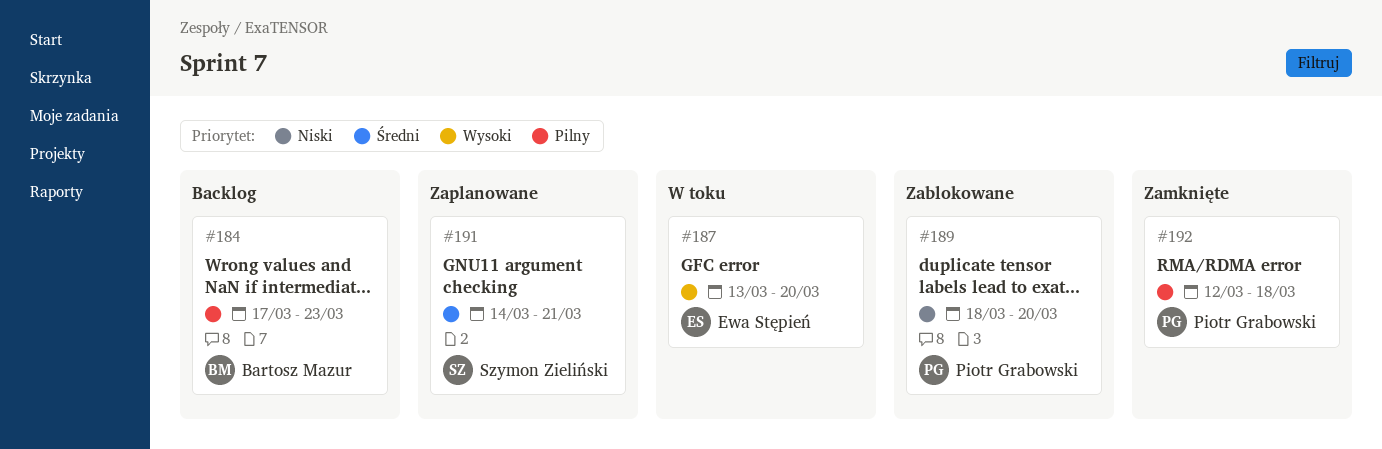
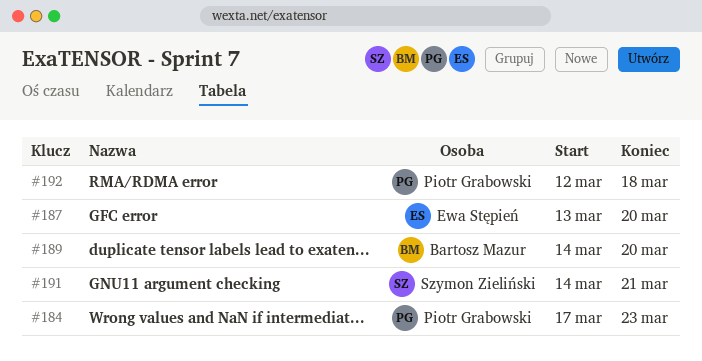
#184, owner: Bartosz Mazur -> Piotr Grabowski
#189, owner: Piotr Grabowski -> Bartosz Mazur
#189, start: Mar 18 -> Mar 14

